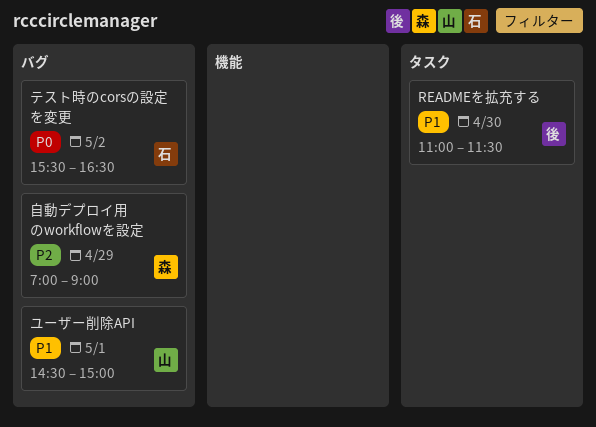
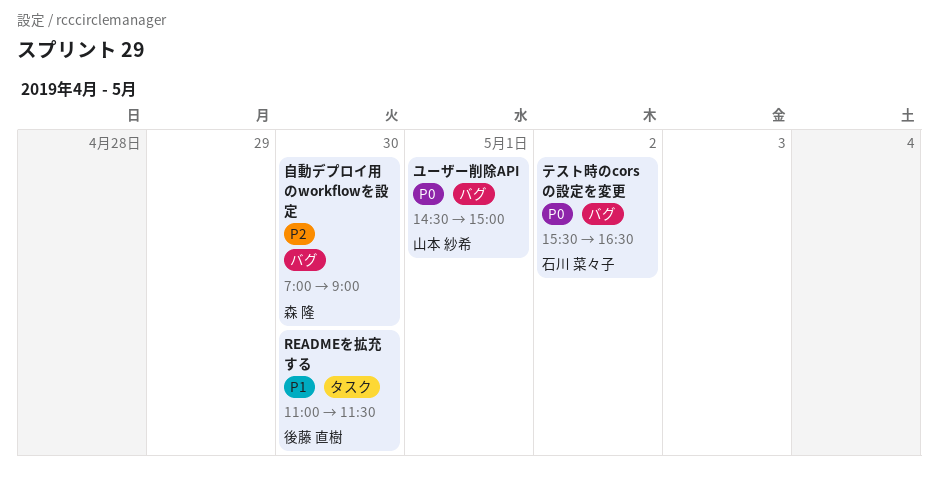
ユーザー削除API, priority: P1 -> P0
自動デプロイ用のworkflowを設定, day: Apr 29 -> Apr 30

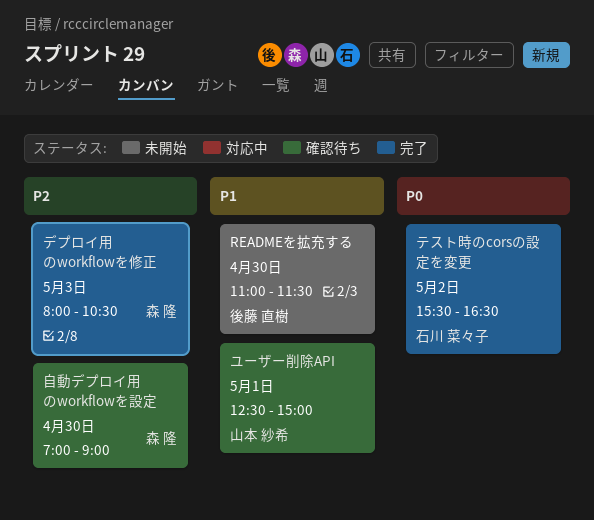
デプロイ用のworkflowを修正: none -> present
ユーザー削除API, priority: P0 -> P1
ユーザー削除API, begins: 14:30 -> 12:30

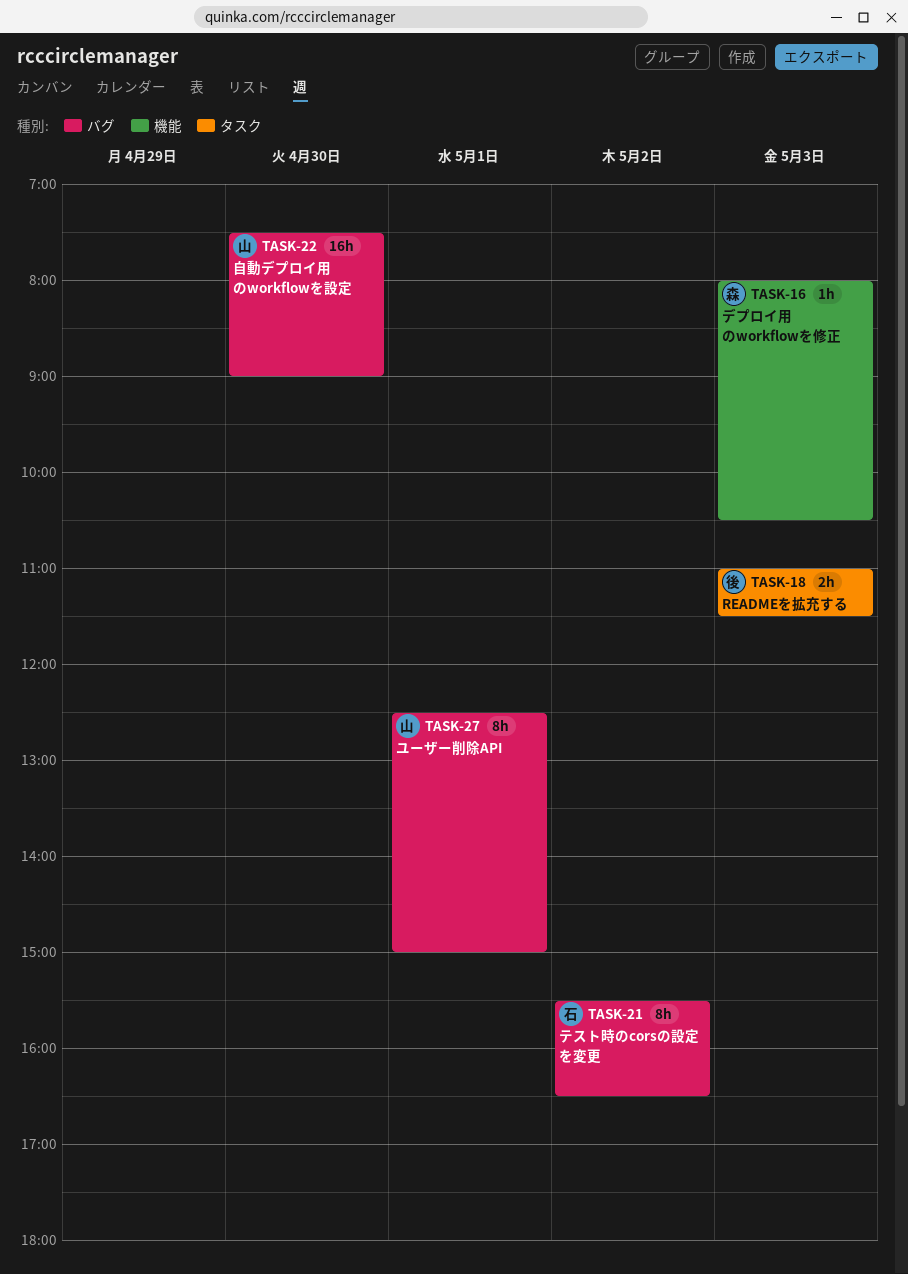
READMEを拡充する, day: Apr 30 -> May 3
自動デプロイ用のworkflowを設定, owner: 森 隆 -> 山本 紗希
自動デプロイ用のworkflowを設定, begins: 07:00 -> 07:30

